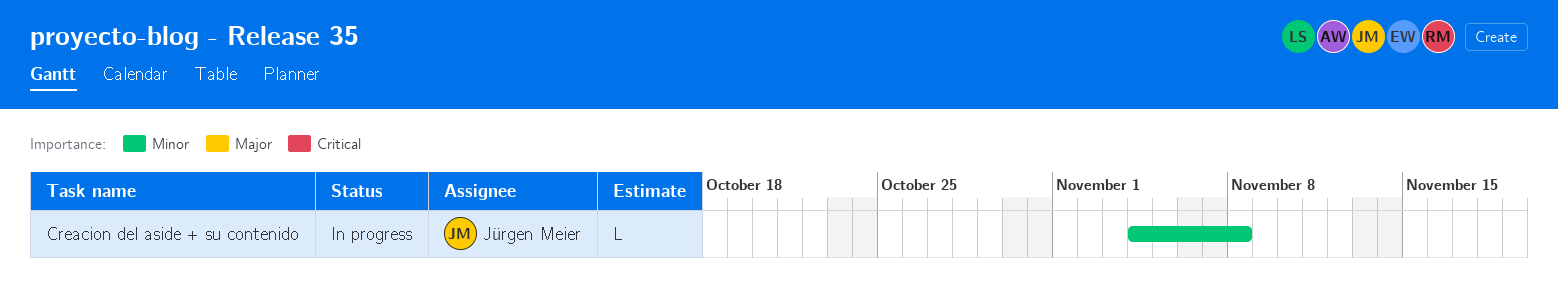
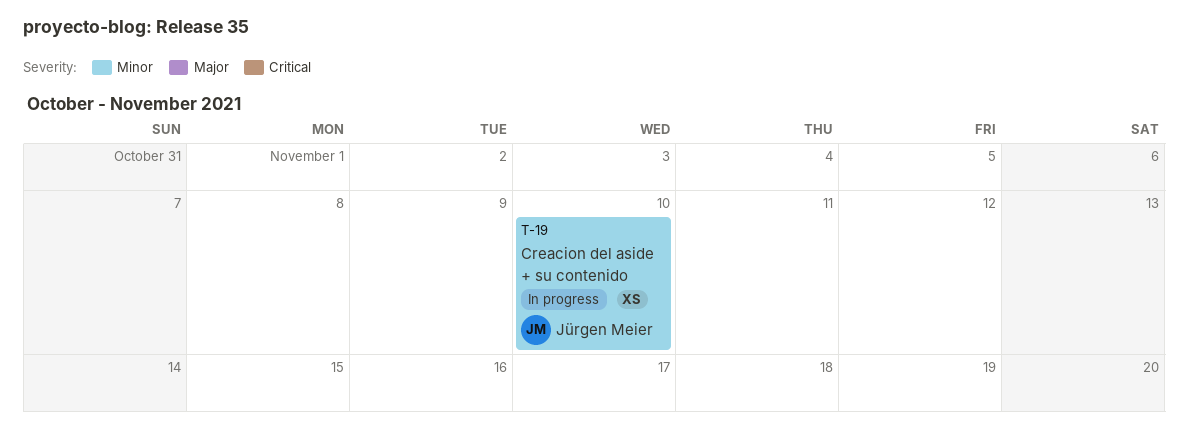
Creacion del aside + su contenido, estimate: L -> XS
Creacion del aside + su contenido, due: Nov 8 -> Nov 10

